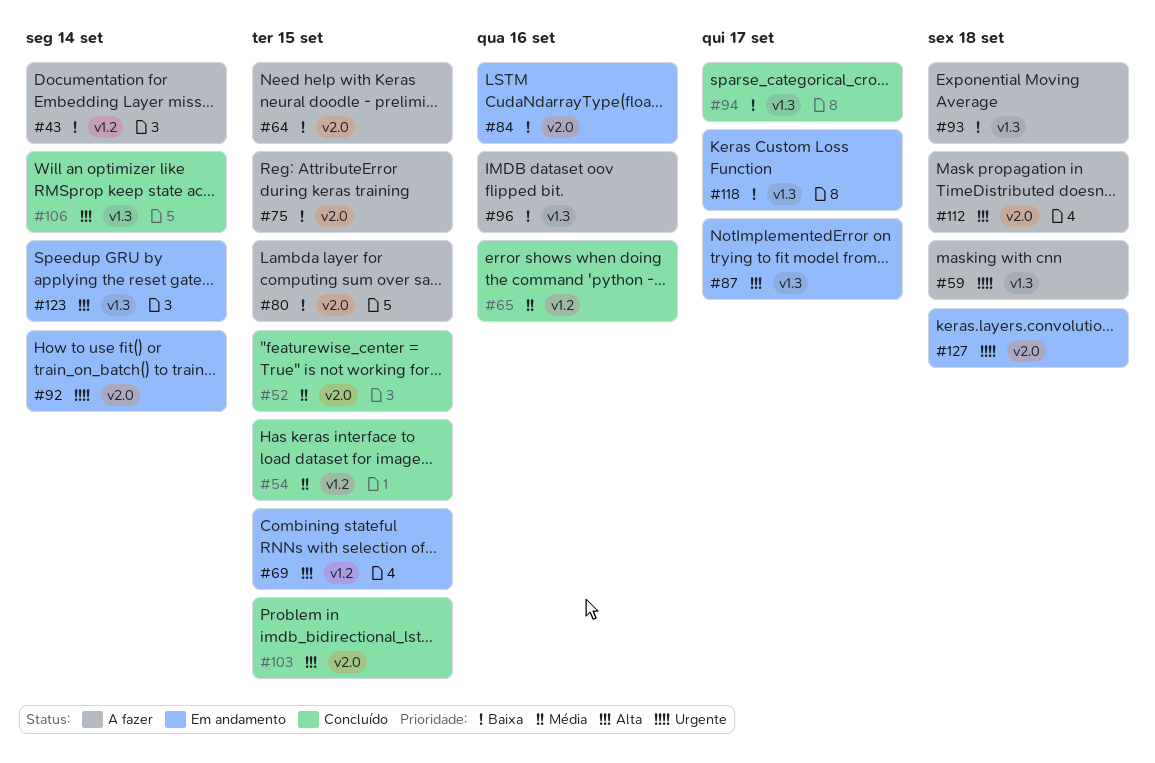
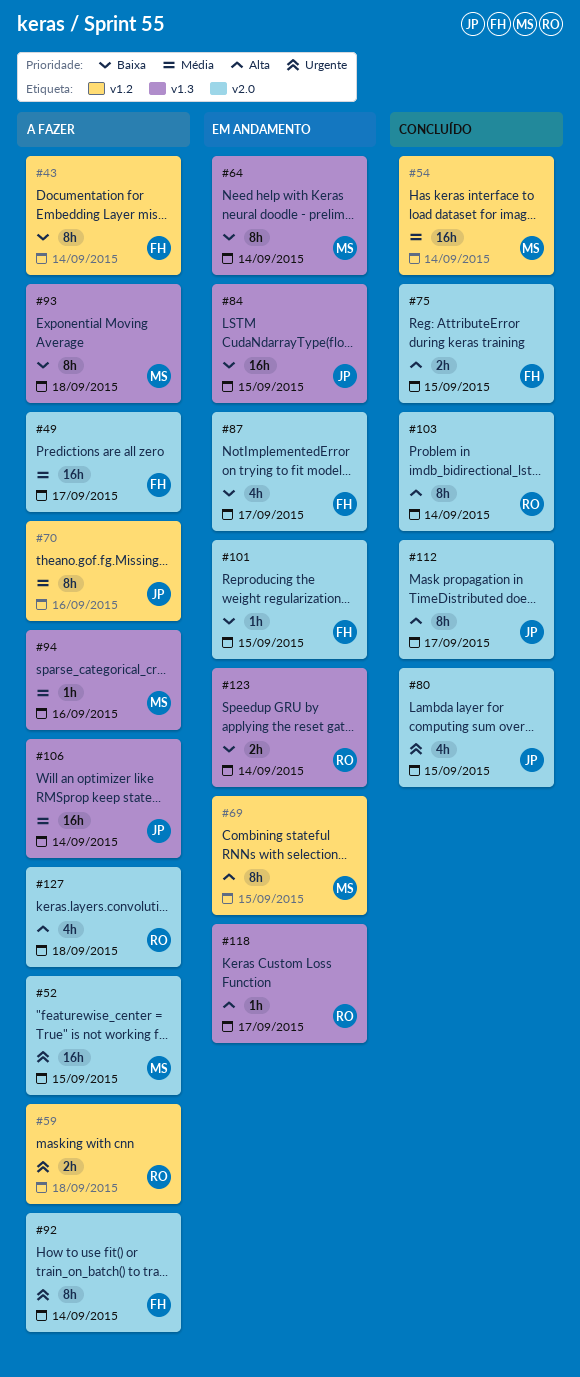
#49: none -> present
#52, status: Concluído -> A fazer
#52, priority: Média -> Urgente
#54, due: Sep 15 -> Sep 14
#59, label: v1.3 -> v1.2
#64, status: A fazer -> Em andamento
#64, label: v2.0 -> v1.3
#64, due: Sep 15 -> Sep 14
#65: present -> none
#70: none -> present
#75, status: A fazer -> Concluído
#75, priority: Baixa -> Alta
#80, status: A fazer -> Concluído
#80, priority: Baixa -> Urgente
#84, label: v2.0 -> v1.3
#84, due: Sep 16 -> Sep 15
#87, priority: Alta -> Baixa
#87, label: v1.3 -> v2.0
#92, status: Em andamento -> A fazer
#94, status: Concluído -> A fazer
#94, priority: Baixa -> Média
#94, due: Sep 17 -> Sep 16
#96: present -> none
#101: none -> present
#103, due: Sep 15 -> Sep 14
#106, status: Concluído -> A fazer
#106, priority: Alta -> Média
#112, status: A fazer -> Concluído
#112, due: Sep 18 -> Sep 17
#118, priority: Baixa -> Alta
#123, priority: Alta -> Baixa
#127, status: Em andamento -> A fazer
#127, priority: Urgente -> Alta

